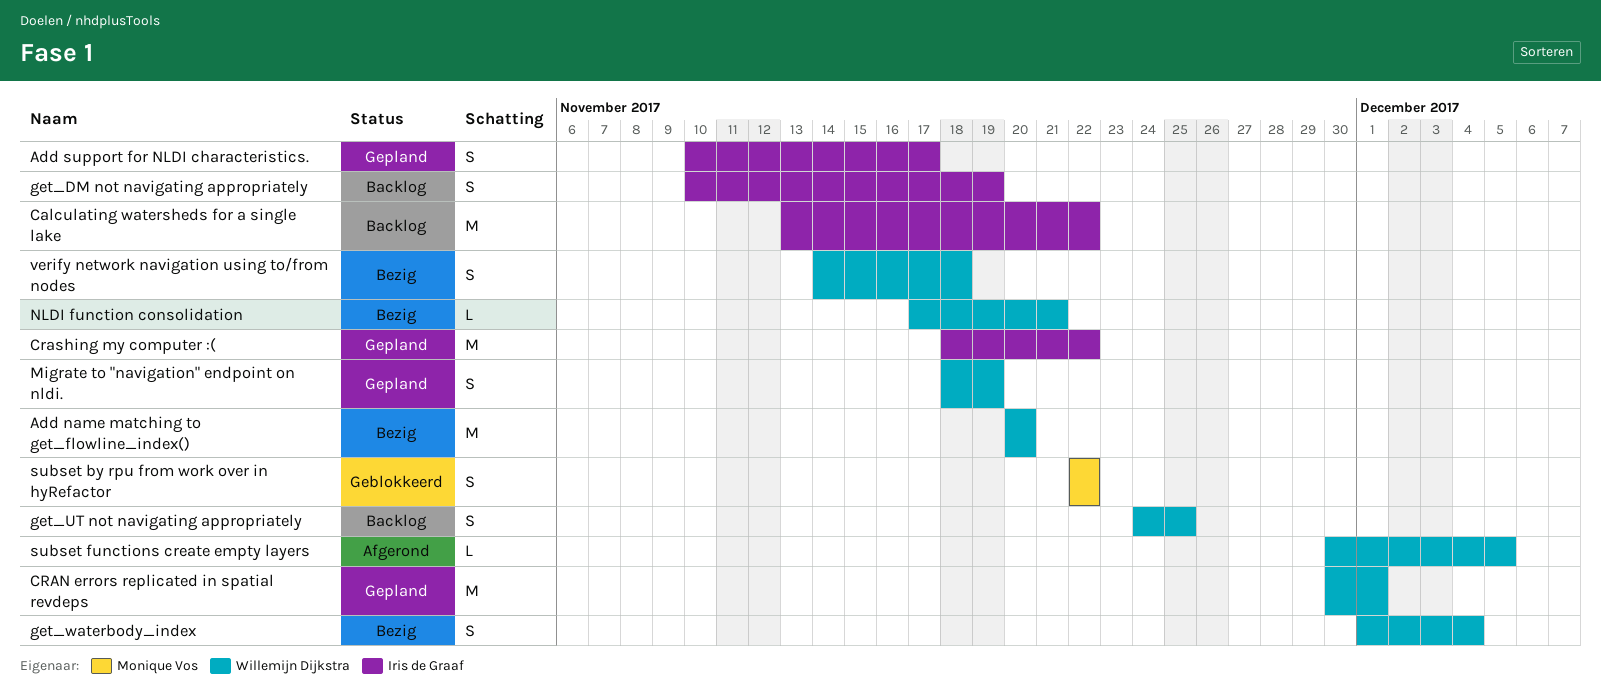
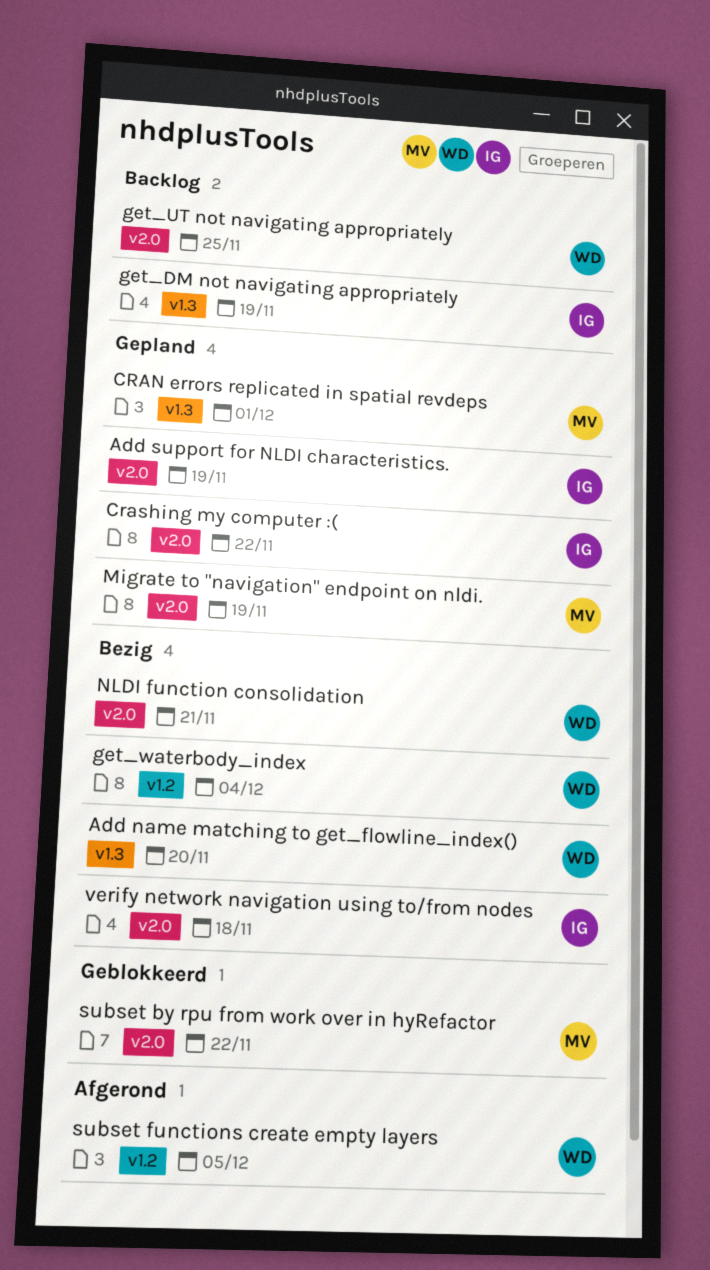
Add support for NLDI characteristics., due: Nov 17 -> Nov 19
Calculating watersheds for a single lake: present -> none
CRAN errors replicated in spatial revdeps, owner: Willemijn Dijkstra -> Monique Vos
Migrate to "navigation" endpoint on nldi., owner: Willemijn Dijkstra -> Monique Vos
verify network navigation using to/from nodes, owner: Willemijn Dijkstra -> Iris de Graaf

